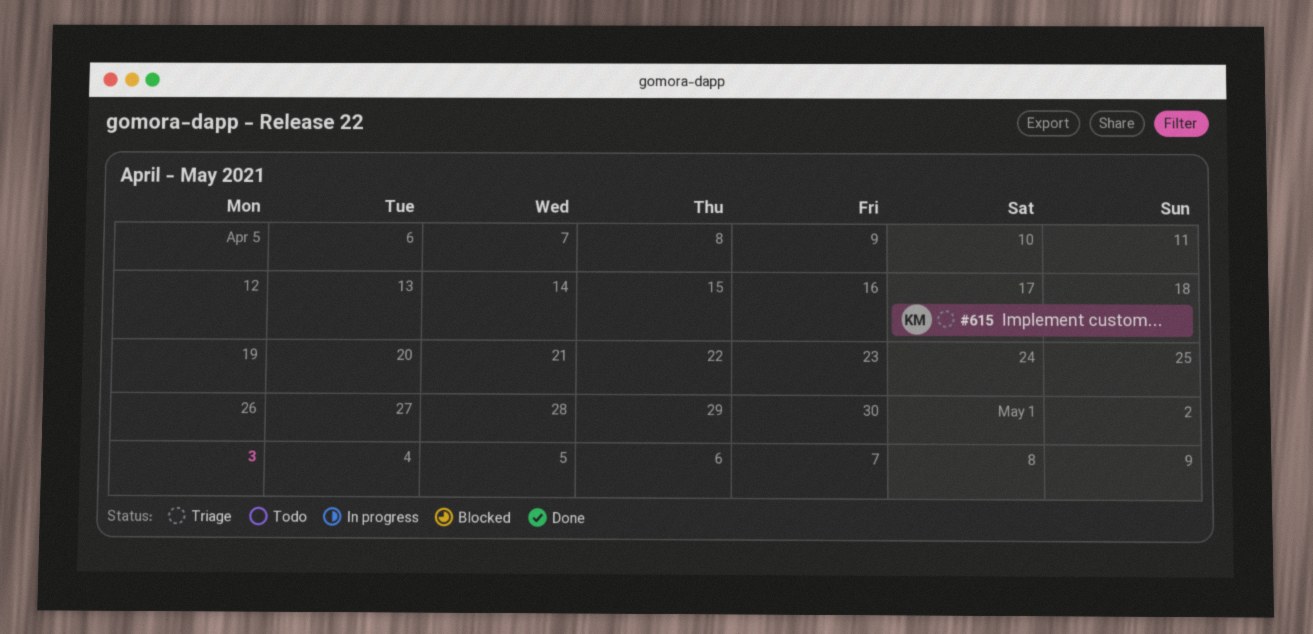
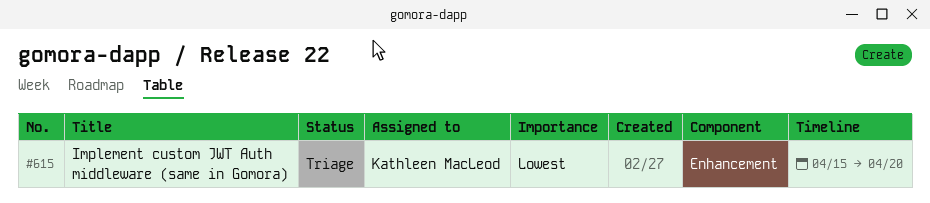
#615, start: Apr 17 -> Apr 15
#615, due: Apr 18 -> Apr 20

